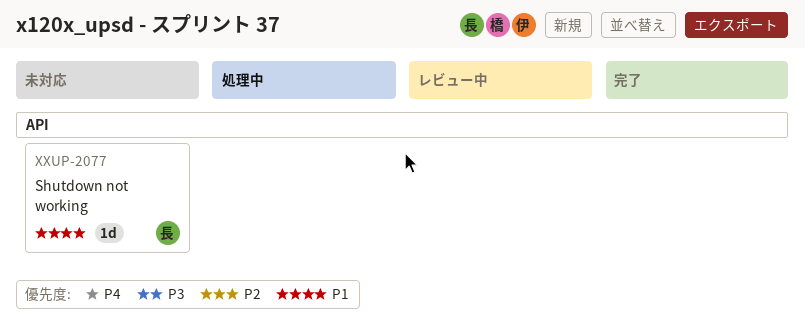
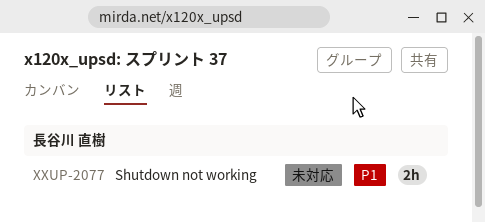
XXUP-2077, estimate: 1d -> 2h

